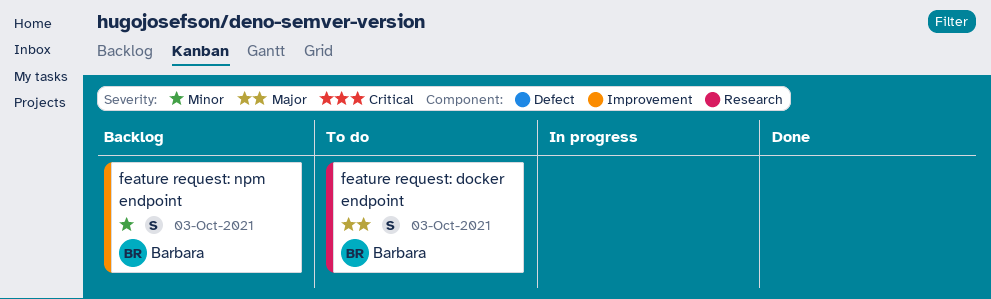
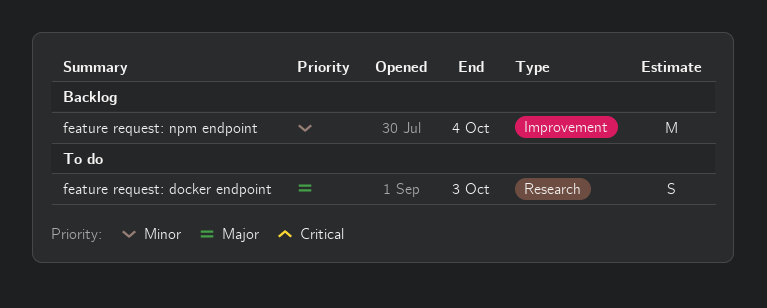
feature request: npm endpoint, estimate: S -> M
feature request: npm endpoint, due: Oct 3 -> Oct 4

